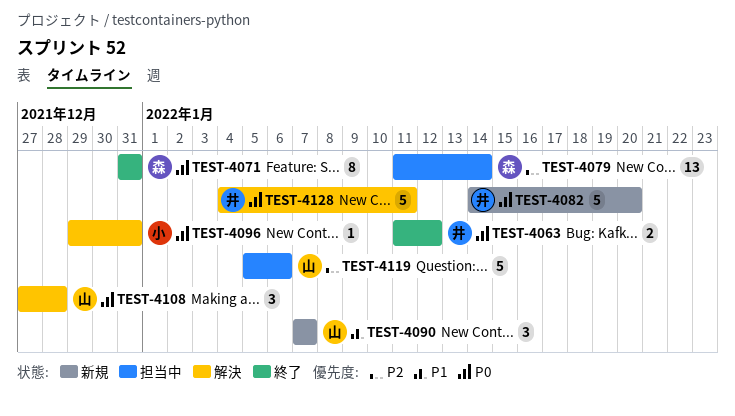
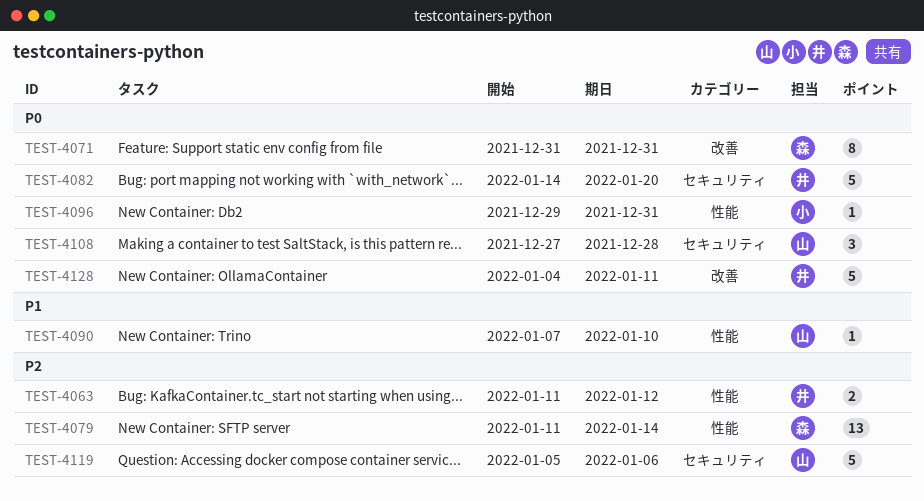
TEST-4063, priority: P0 -> P2
TEST-4090, estimate: 3 -> 1
TEST-4090, due: Jan 7 -> Jan 10

